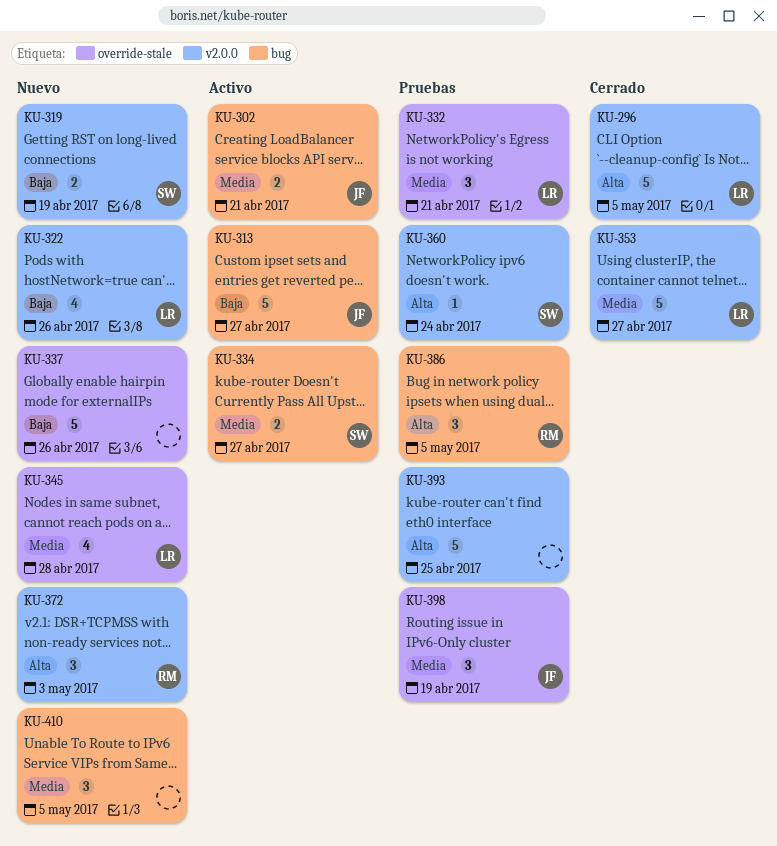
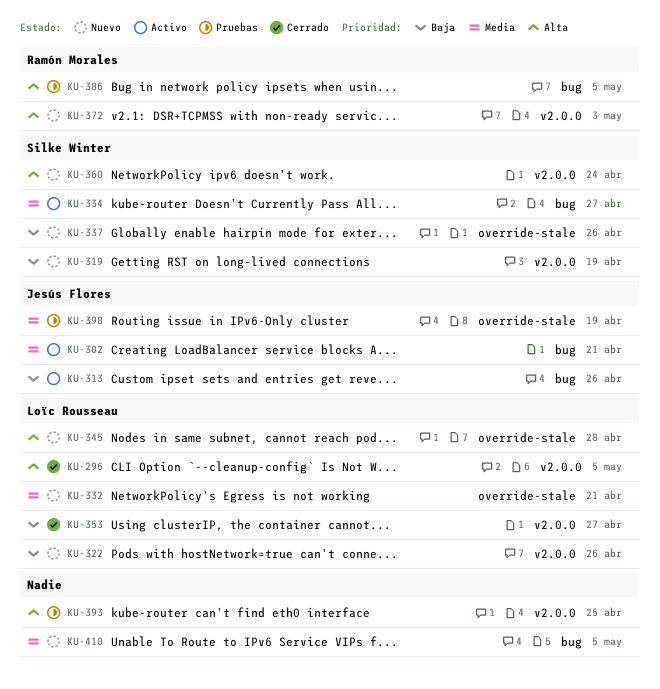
KU-313, due: Apr 27 -> Apr 26
KU-332, status: Pruebas -> Nuevo
KU-337, owner: none -> Silke Winter
KU-345, priority: Media -> Alta
KU-353, priority: Media -> Baja
KU-360, status: Pruebas -> Nuevo

